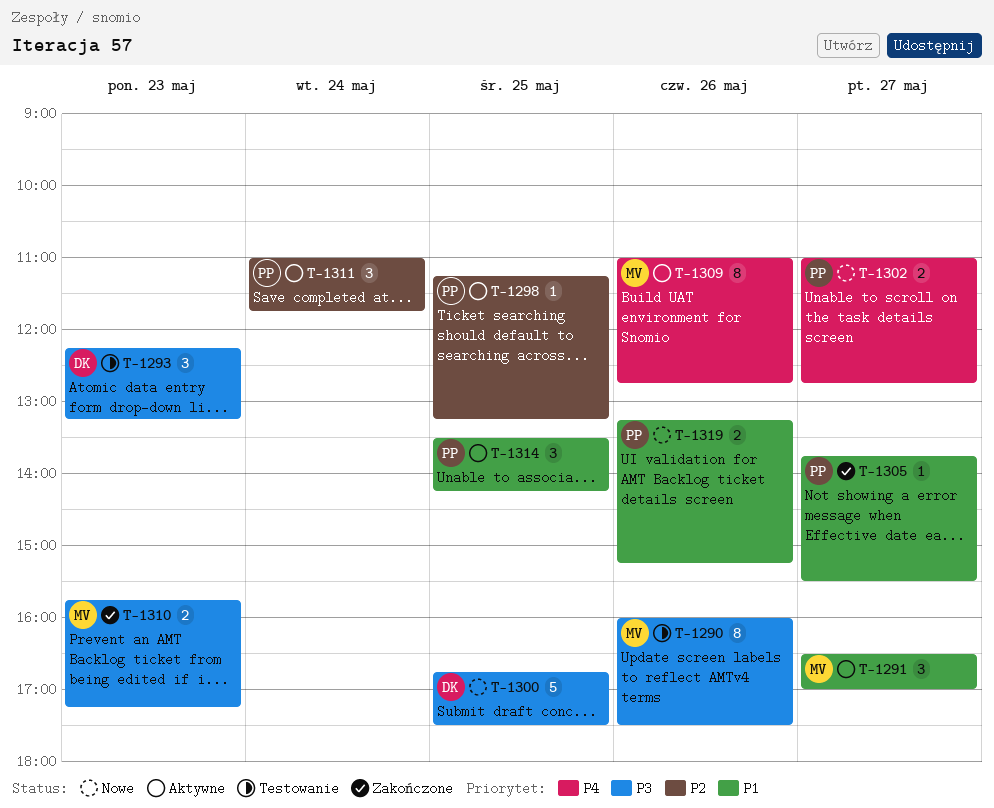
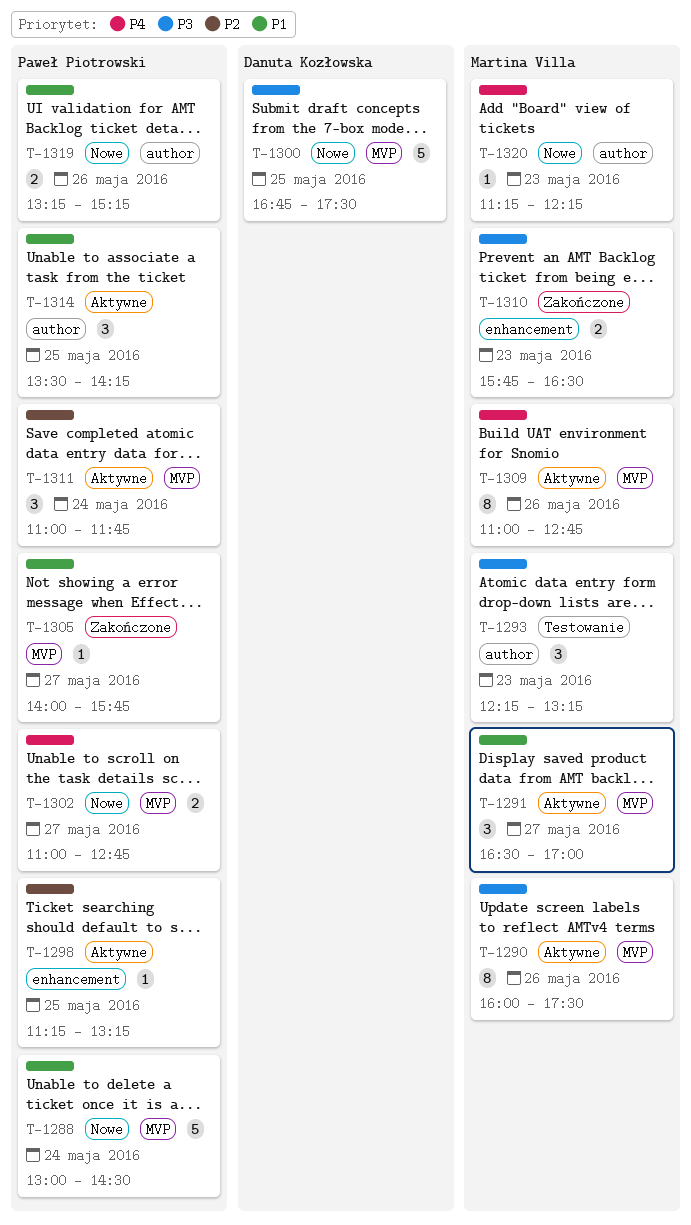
T-1288: none -> present
T-1290, status: Testowanie -> Aktywne
T-1293, owner: Danuta Kozłowska -> Martina Villa
T-1305, begins: 13:45 -> 14:00
T-1305, ends: 15:30 -> 15:45
T-1310, ends: 17:15 -> 16:30
T-1320: none -> present

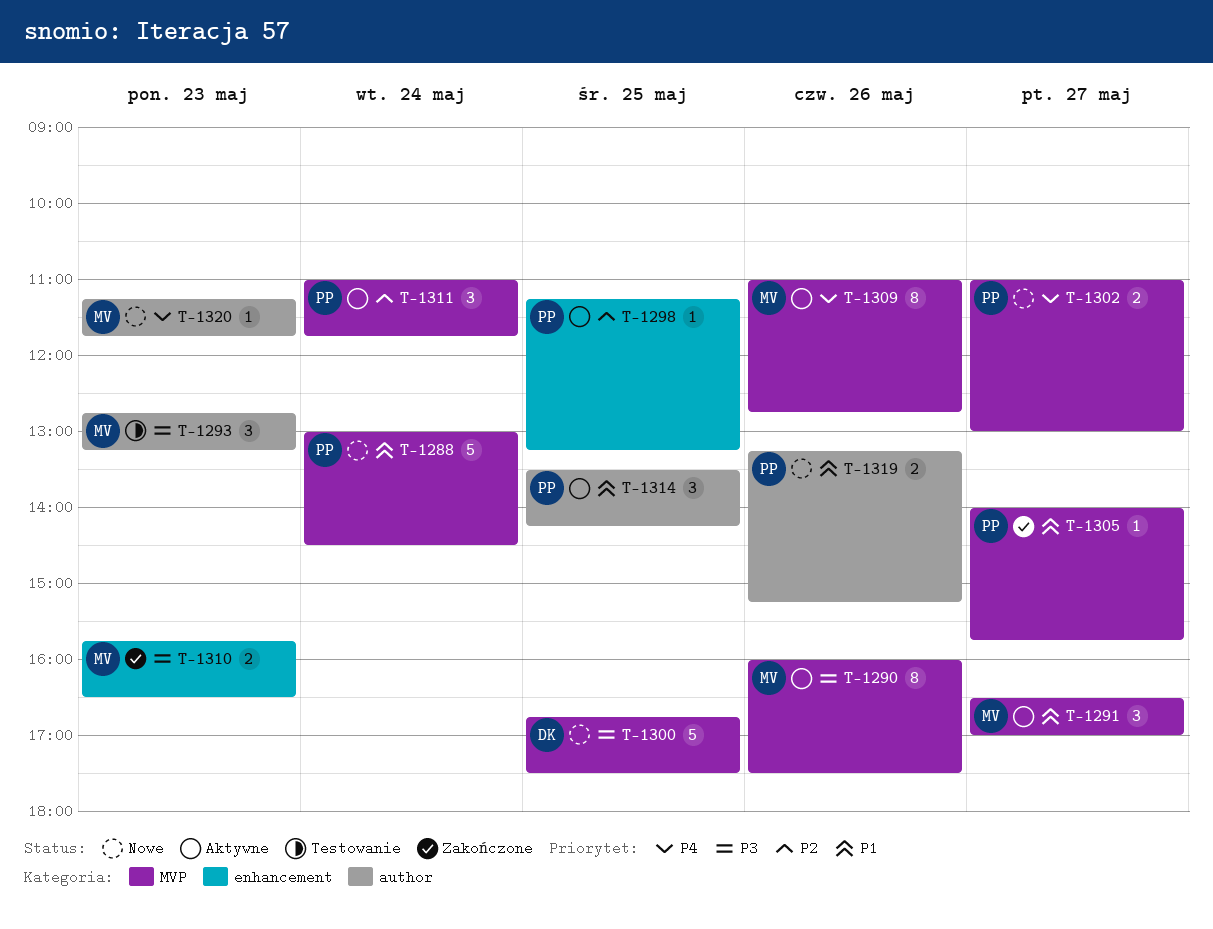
T-1293, begins: 12:15 -> 12:45
T-1302, ends: 12:45 -> 13:00
T-1320, ends: 12:15 -> 11:45

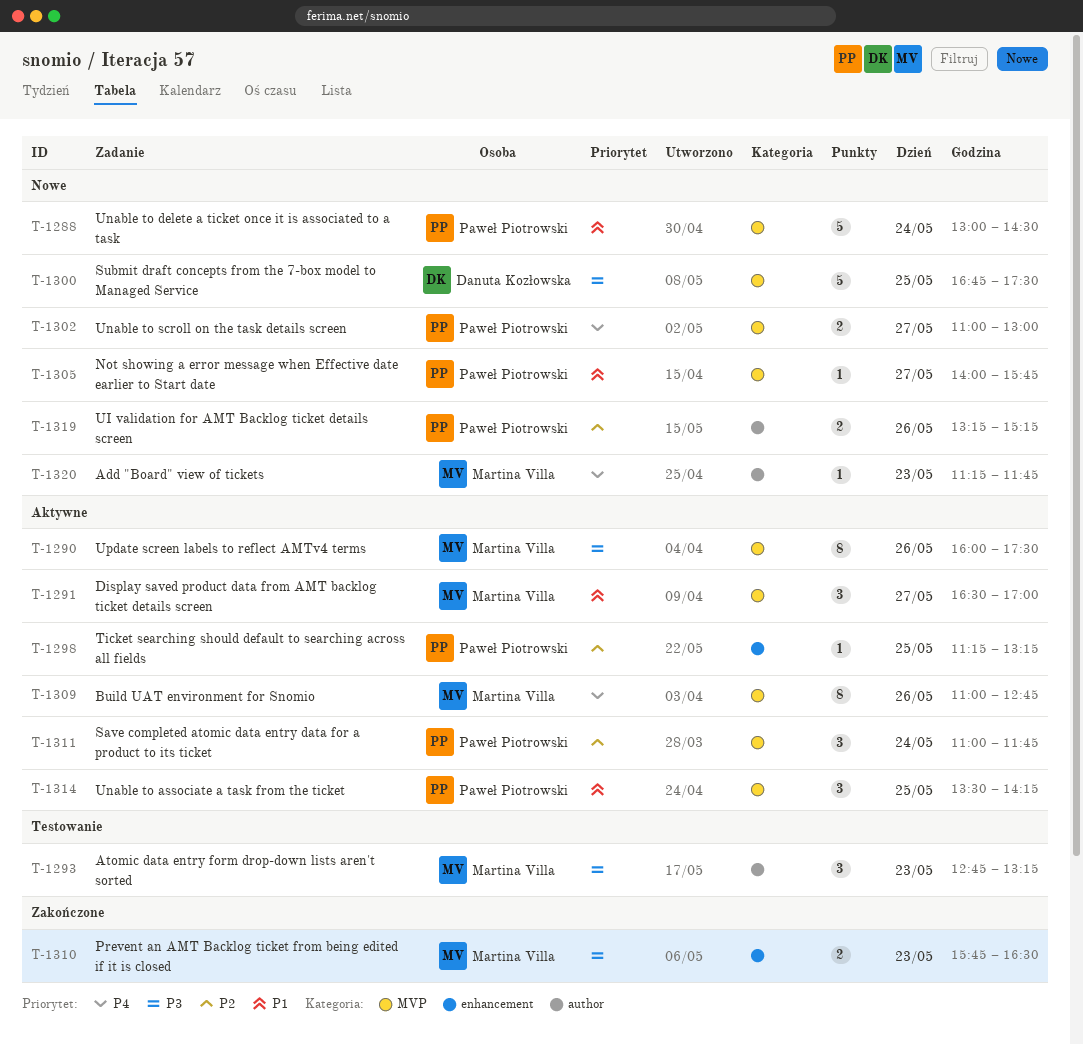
T-1305, status: Zakończone -> Nowe
T-1314, label: author -> MVP
T-1319, priority: P1 -> P2

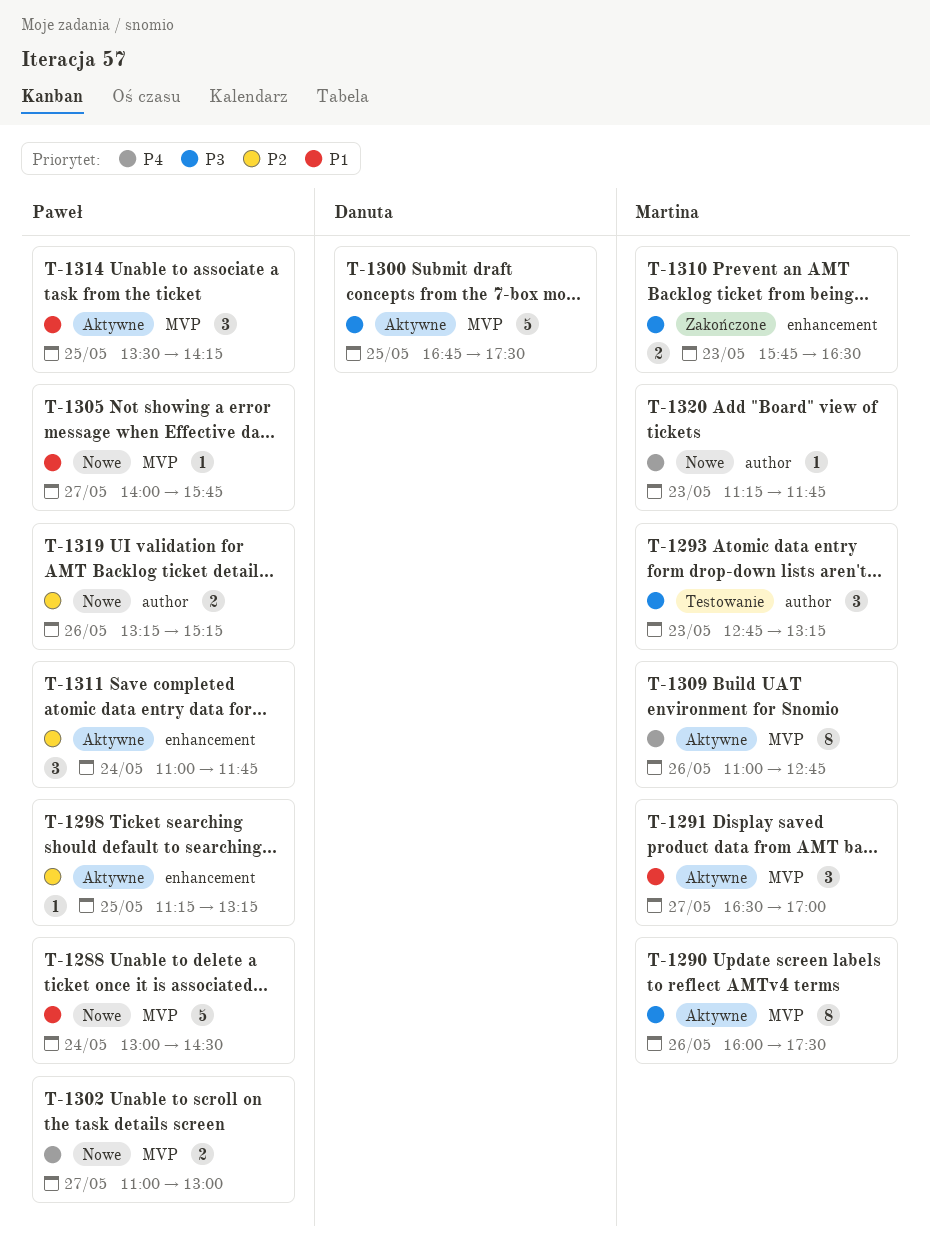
T-1300, status: Nowe -> Aktywne
T-1311, label: MVP -> enhancement

